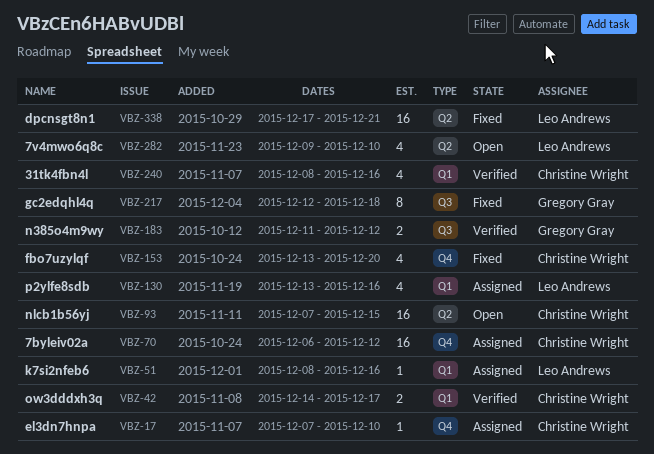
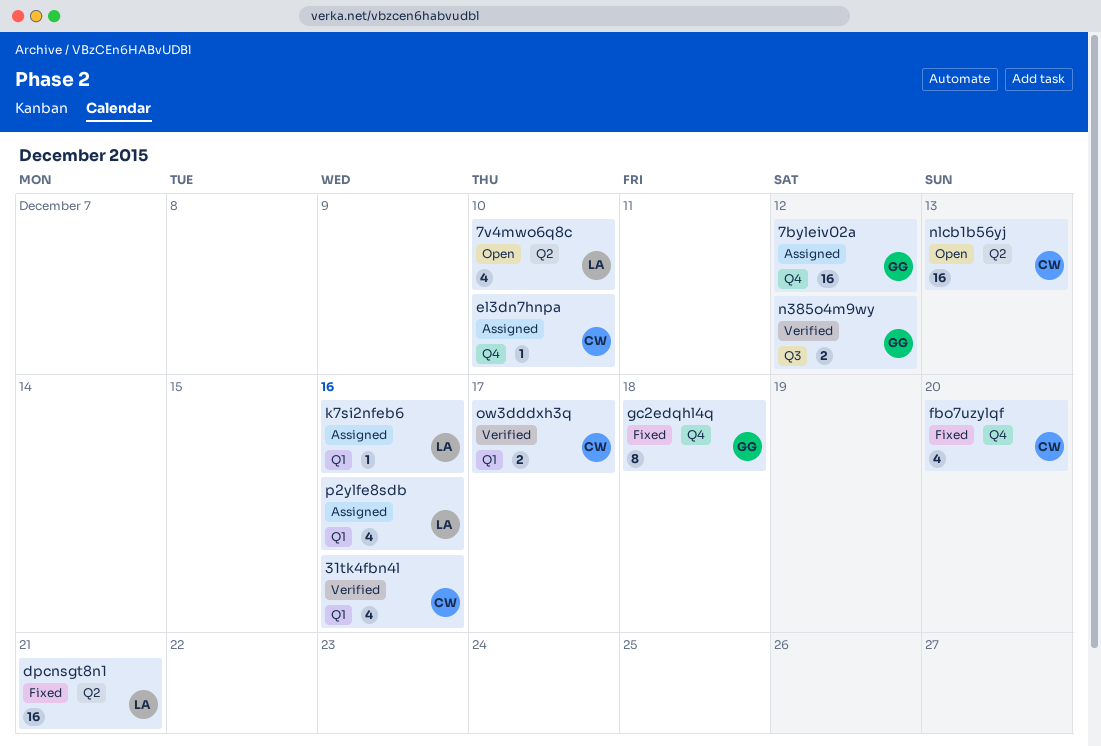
7byleiv02a, owner: Christine Wright -> Gregory Gray
gc2edqhl4q, label: Q3 -> Q4
nlcb1b56yj, due: Dec 15 -> Dec 13

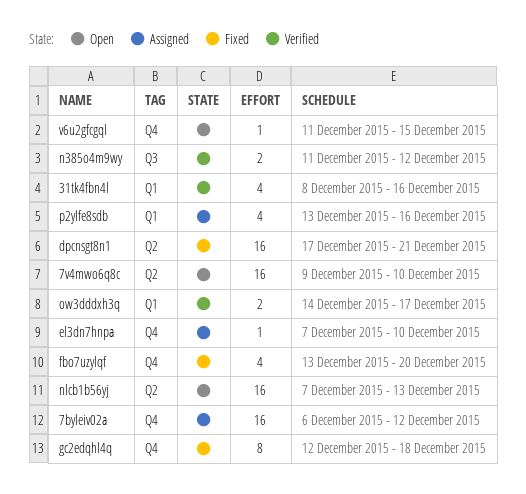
7v4mwo6q8c, estimate: 4 -> 16
k7si2nfeb6: present -> none
v6u2gfcgql: none -> present

